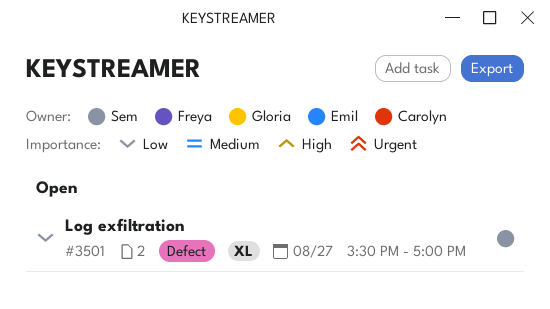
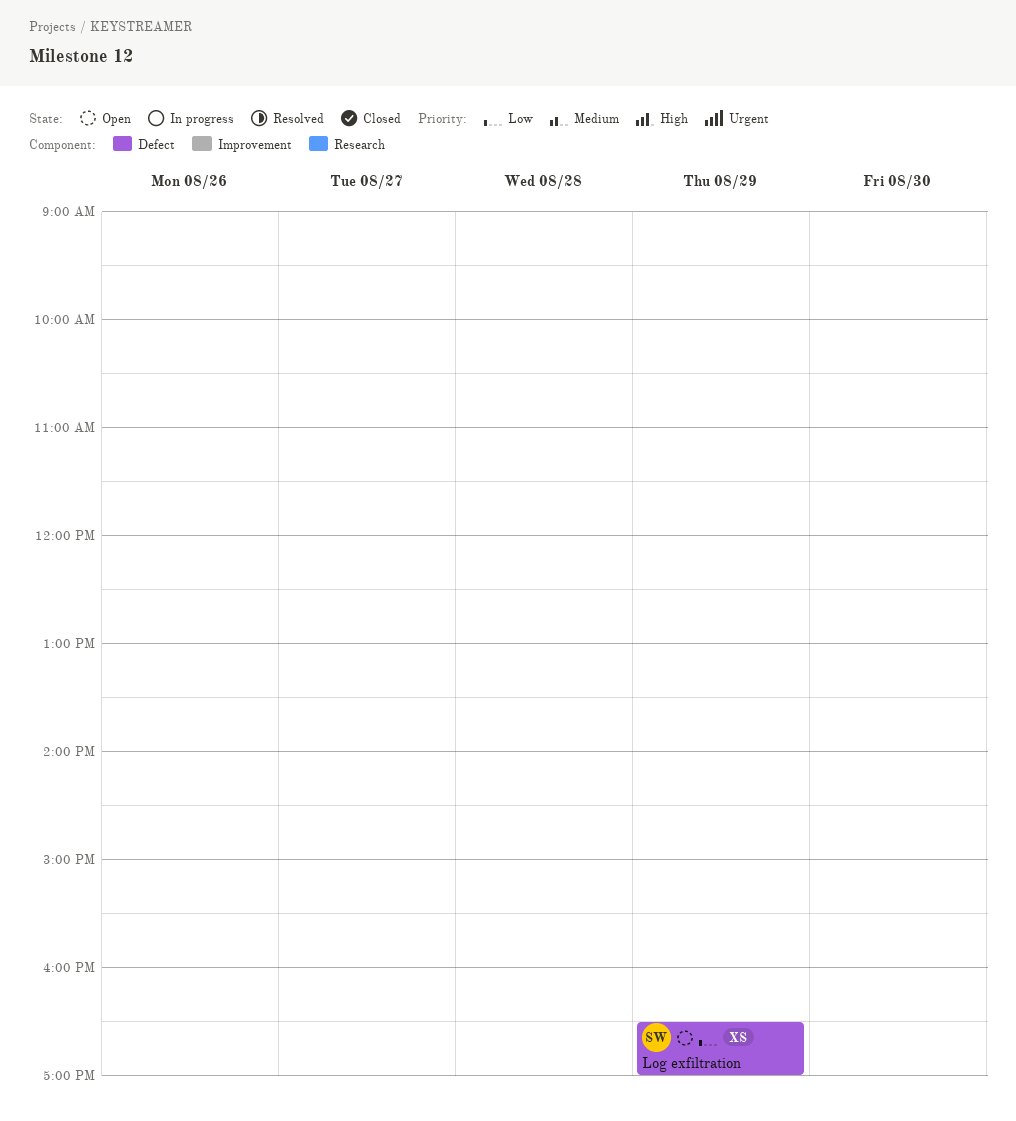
Log exfiltration, estimate: XL -> XS
Log exfiltration, day: Aug 27 -> Aug 29
Log exfiltration, begins: 15:30 -> 16:30

